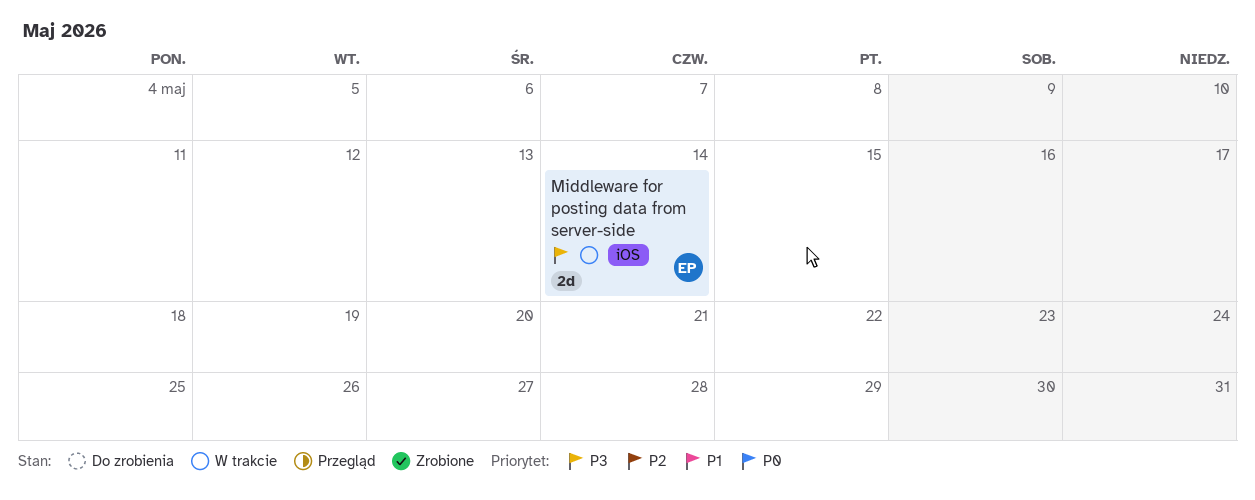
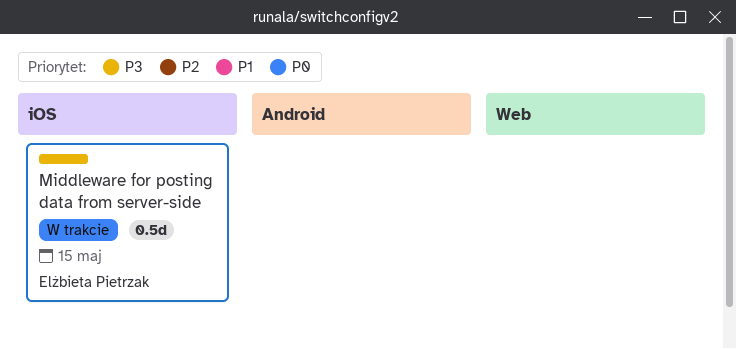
Middleware for posting data from server-side, estimate: 2d -> 0.5d
Middleware for posting data from server-side, due: May 14 -> May 15

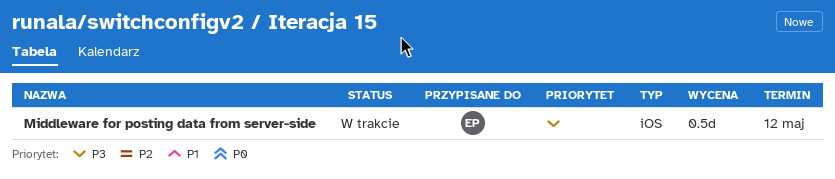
Middleware for posting data from server-side, due: May 15 -> May 12

